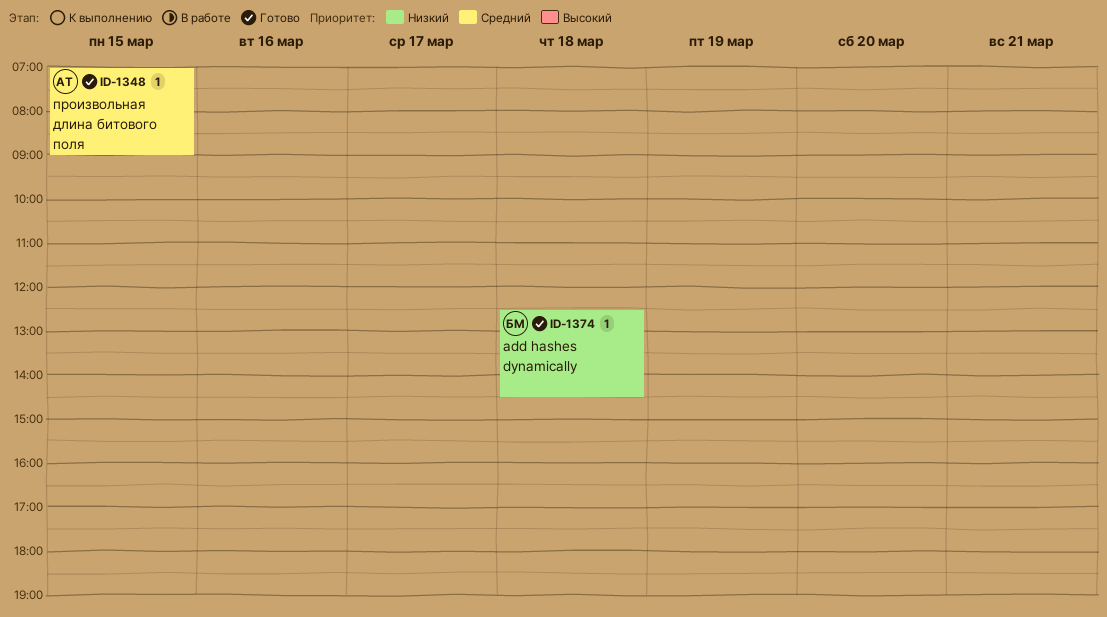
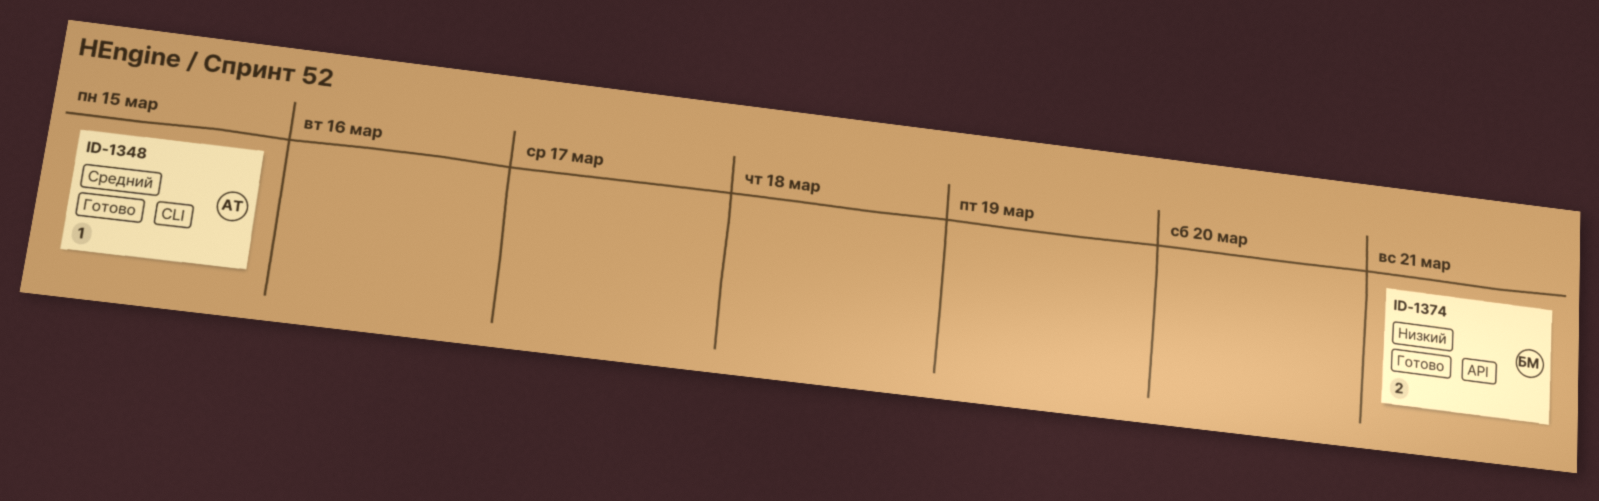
ID-1374, estimate: 1 -> 2
ID-1374, day: Mar 18 -> Mar 21

